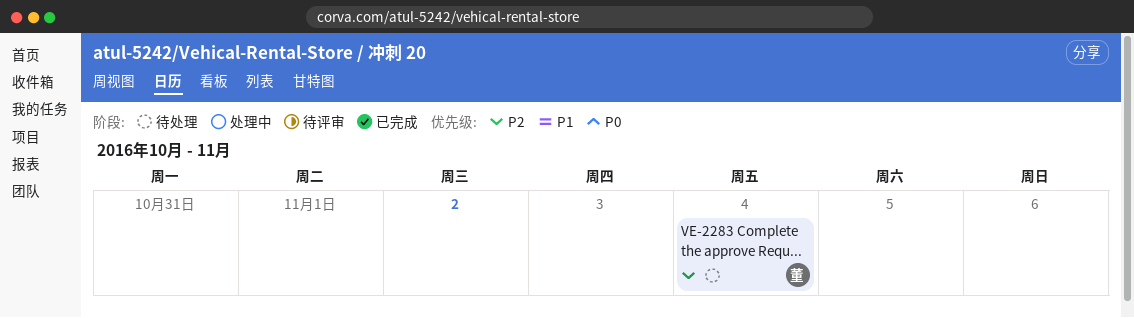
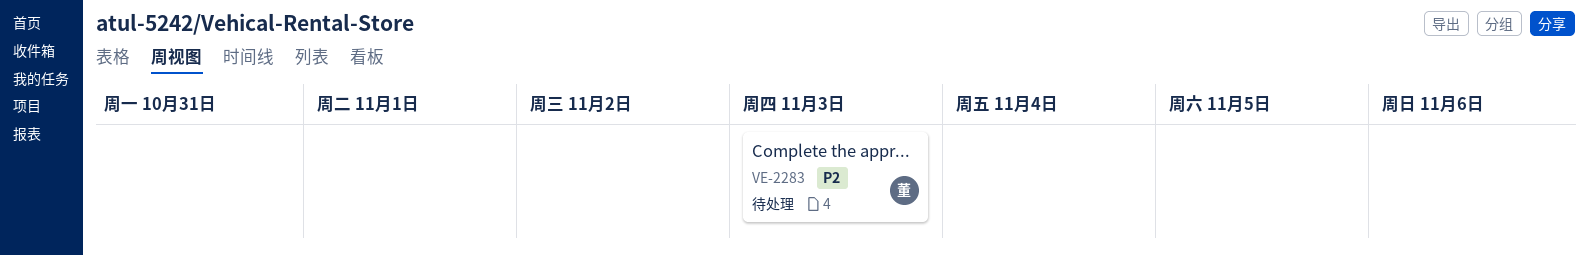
VE-2283, due: Nov 4 -> Nov 3

